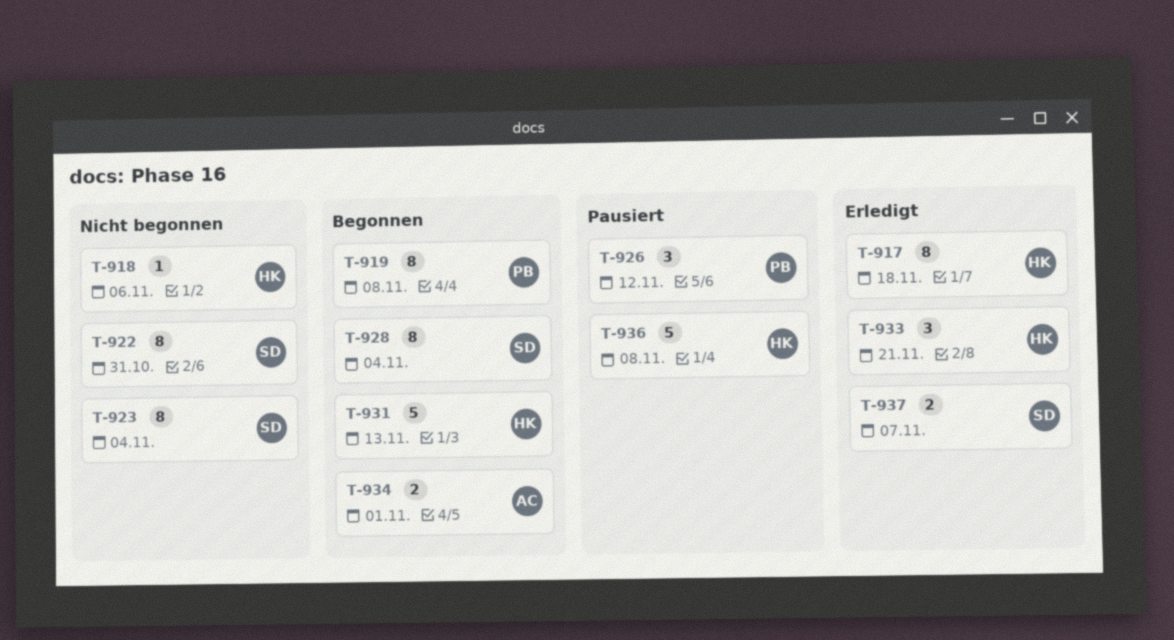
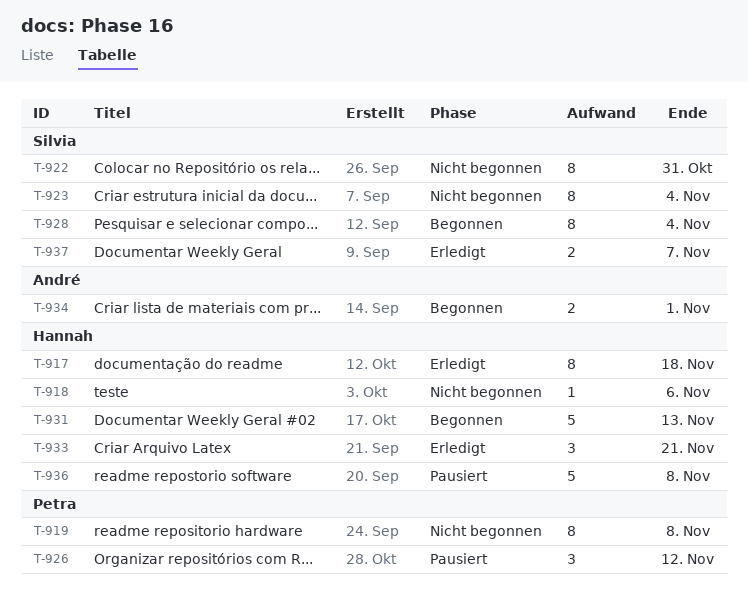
T-919, status: Begonnen -> Nicht begonnen

